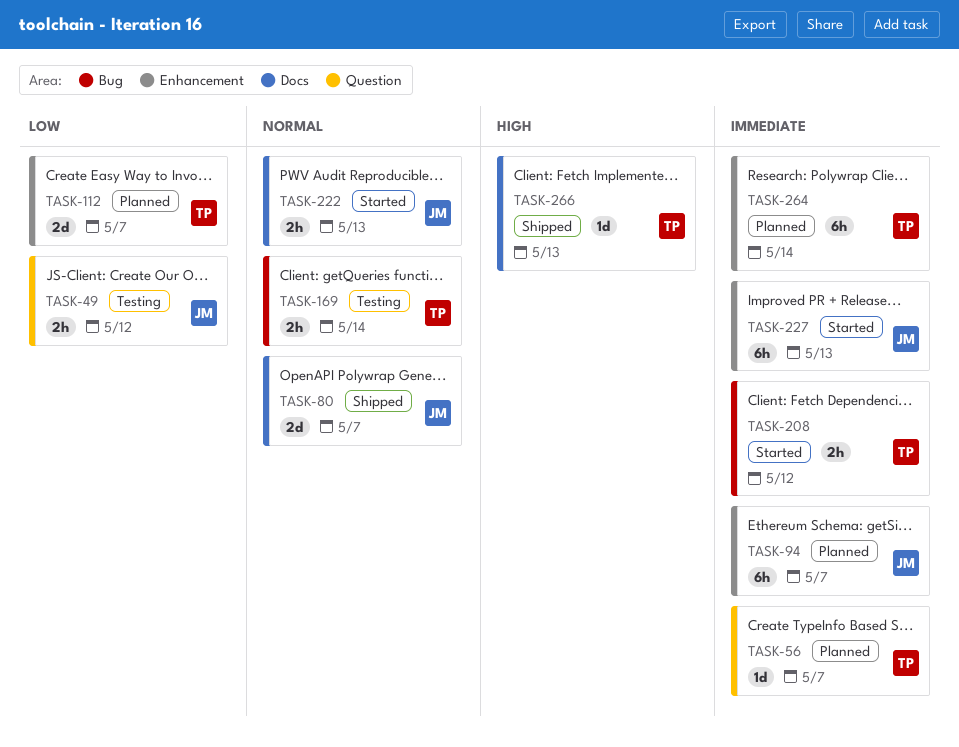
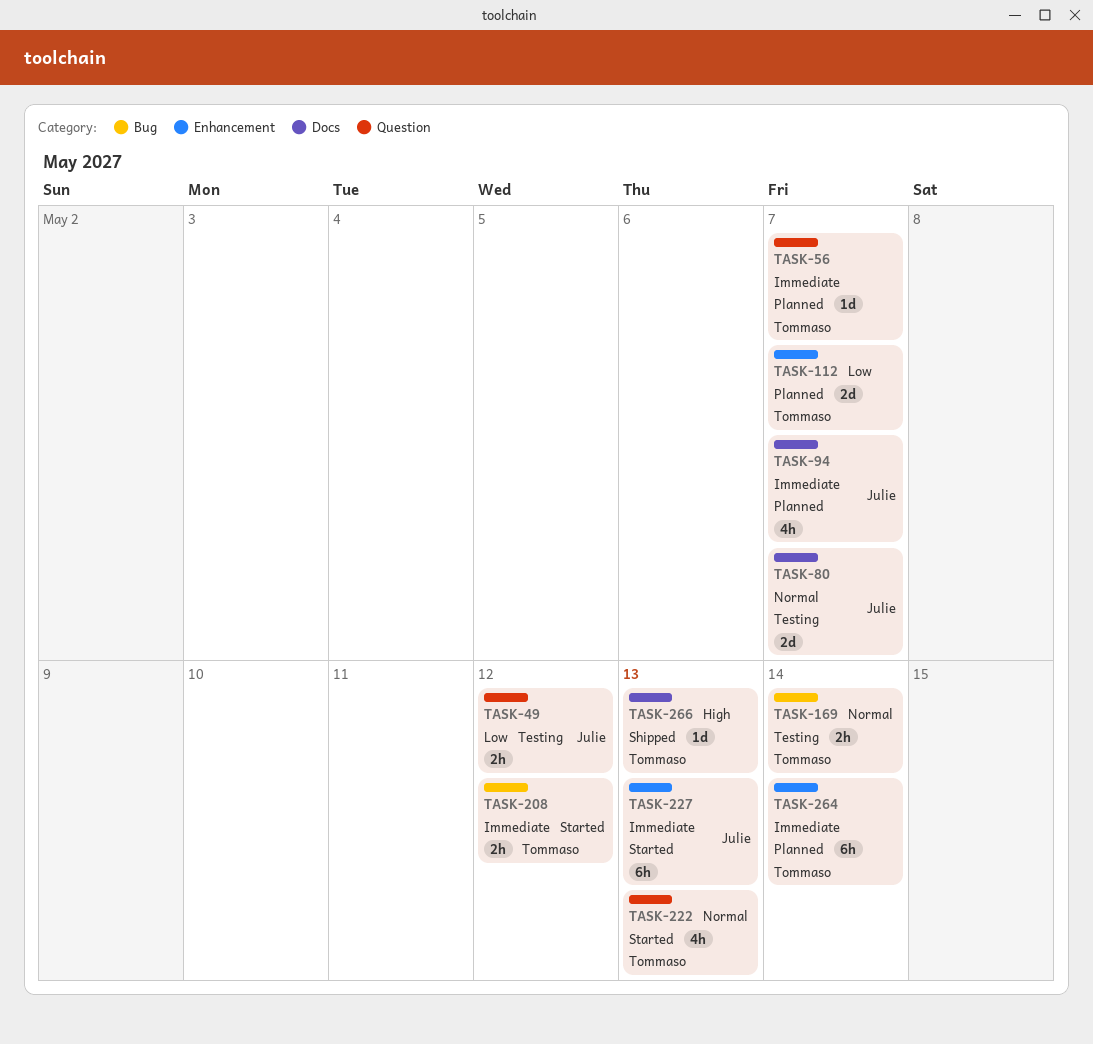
TASK-80, status: Shipped -> Testing
TASK-94, label: Enhancement -> Docs
TASK-94, estimate: 6h -> 4h
TASK-222, owner: Julie -> Tommaso
TASK-222, label: Docs -> Question
TASK-222, estimate: 2h -> 4h

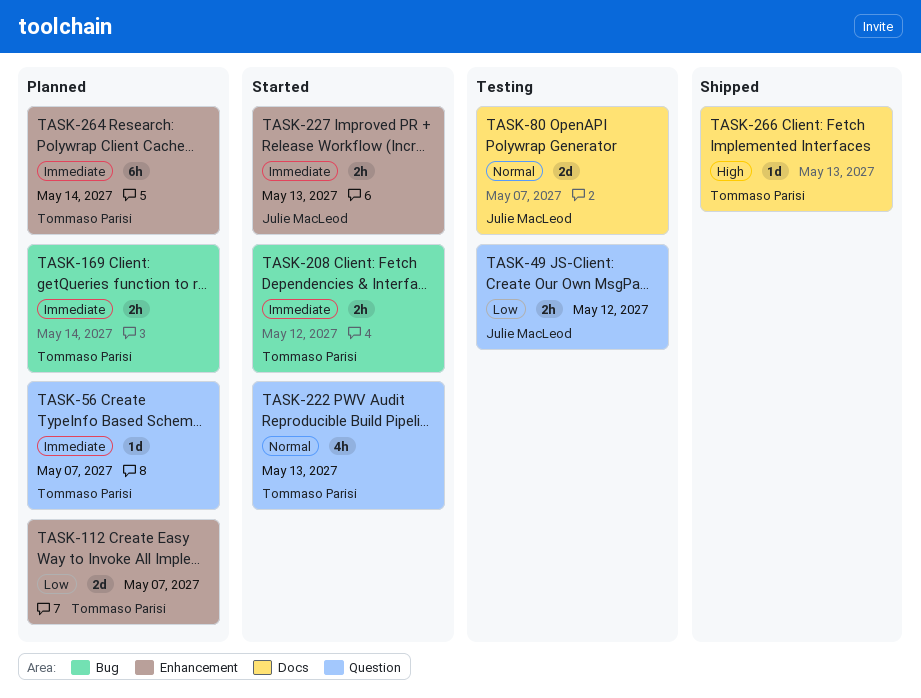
TASK-94: present -> none
TASK-169, status: Testing -> Planned
TASK-169, priority: Normal -> Immediate
TASK-227, estimate: 6h -> 2h

